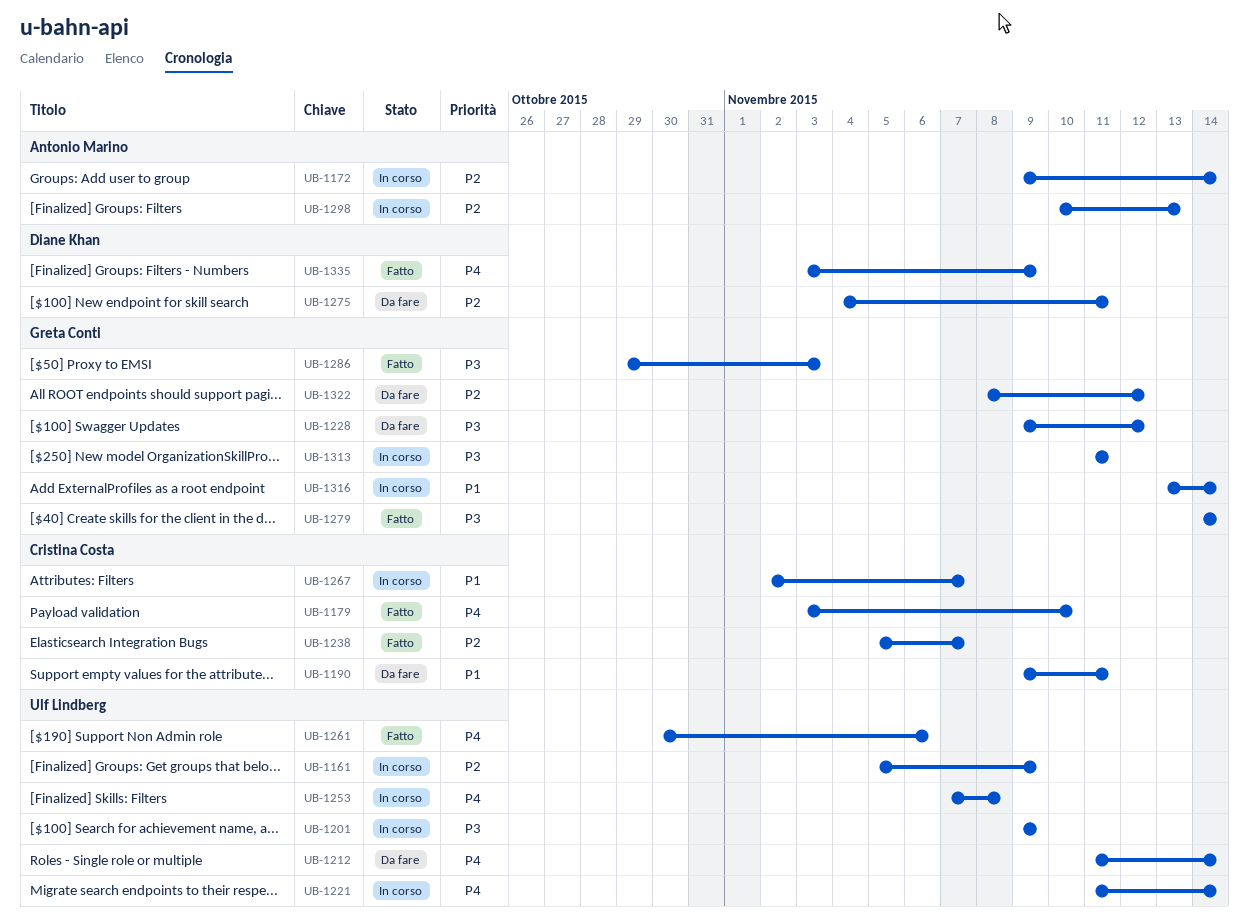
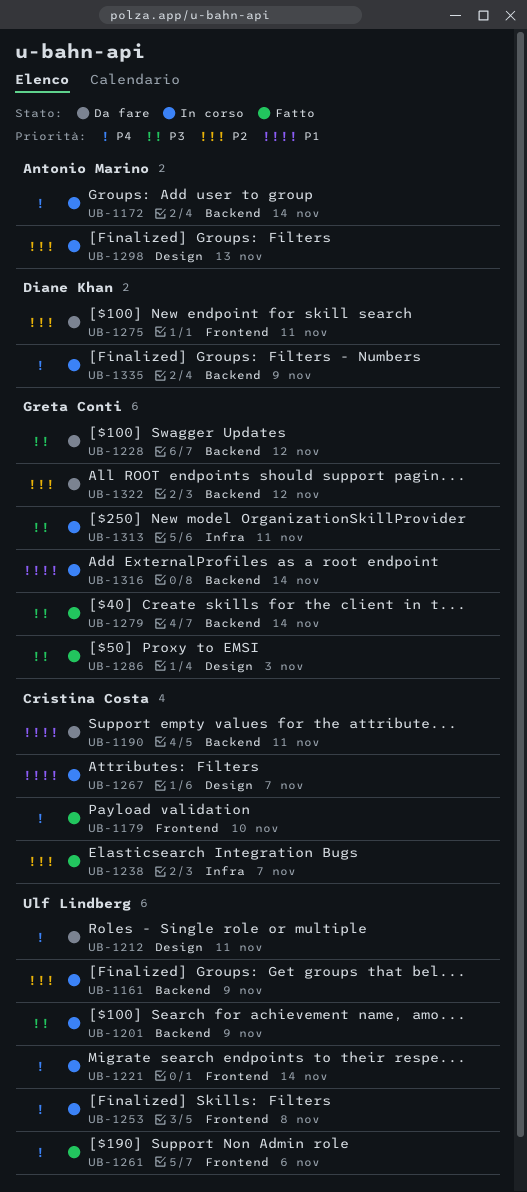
UB-1172, priority: P2 -> P4
UB-1212, due: Nov 14 -> Nov 11
UB-1335, status: Fatto -> In corso

